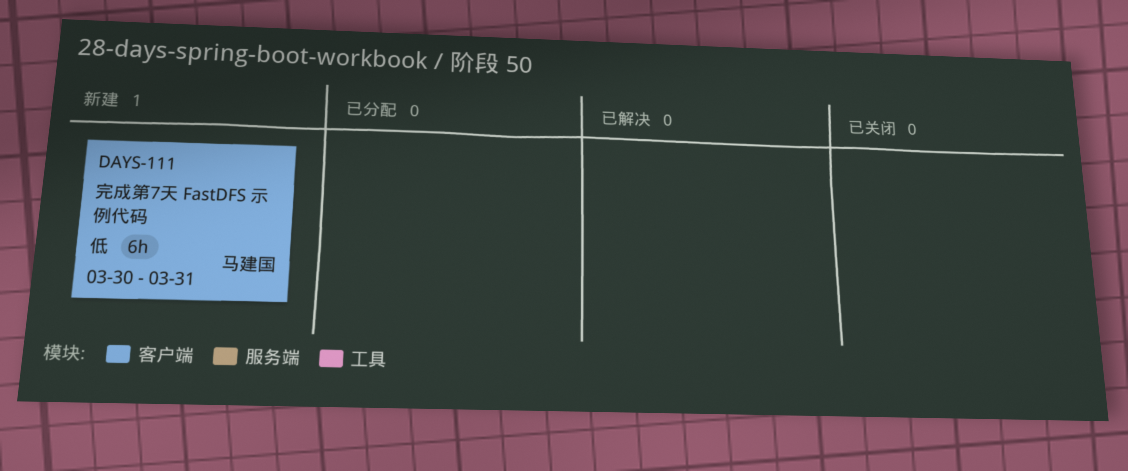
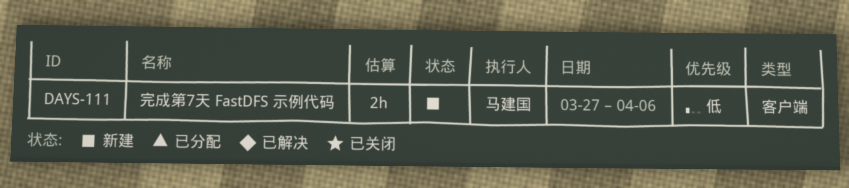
DAYS-111, estimate: 6h -> 2h
DAYS-111, start: Mar 30 -> Mar 27
DAYS-111, due: Mar 31 -> Apr 6

